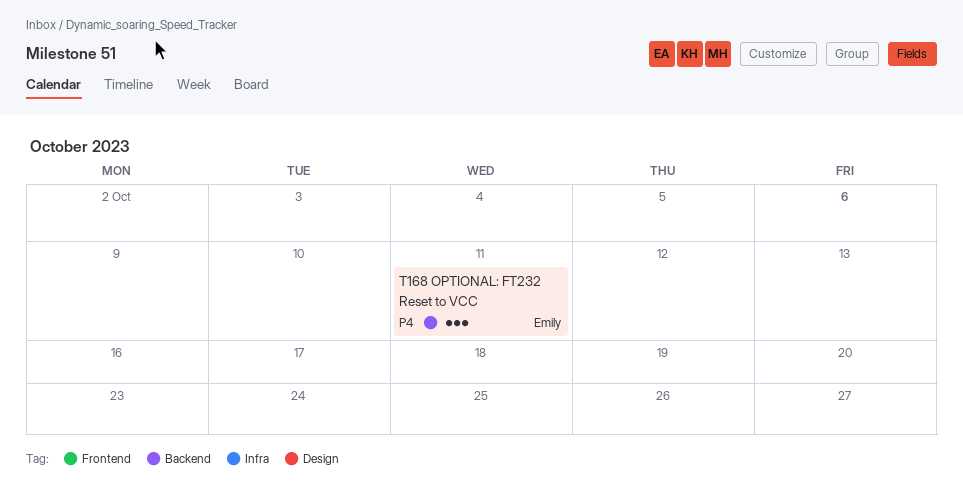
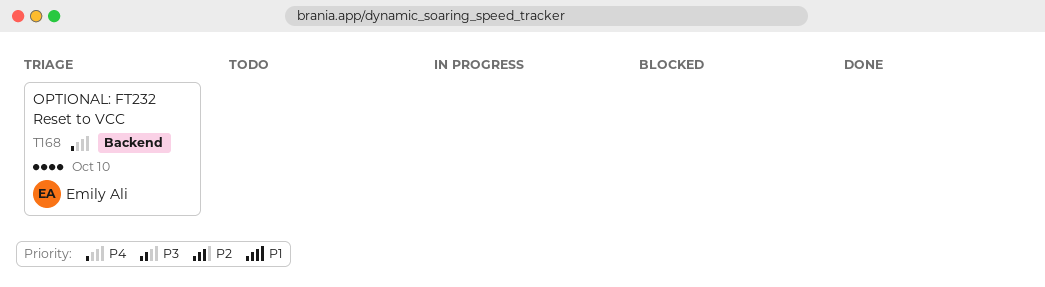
T168, estimate: 3 -> 4
T168, due: Oct 11 -> Oct 10

